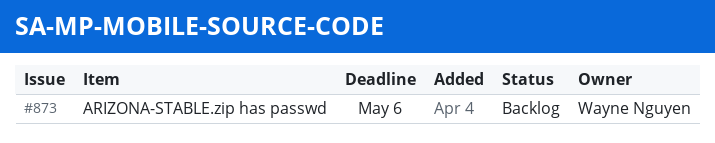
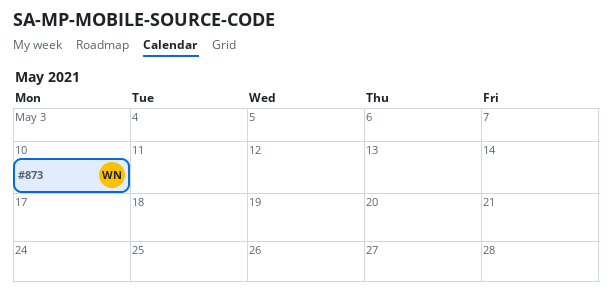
#873, due: May 6 -> May 10

